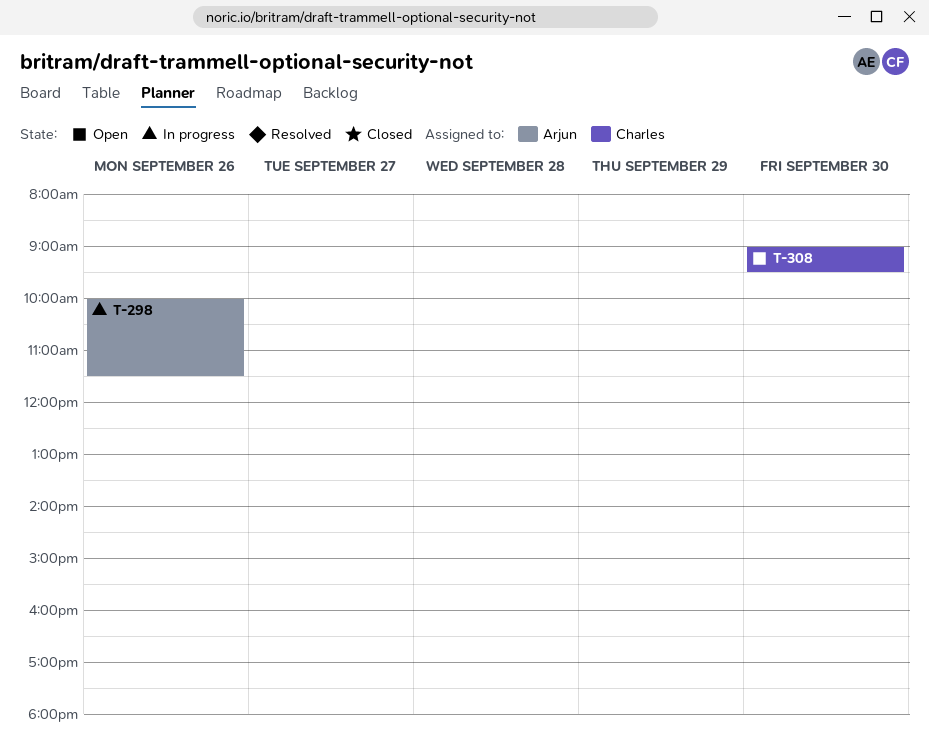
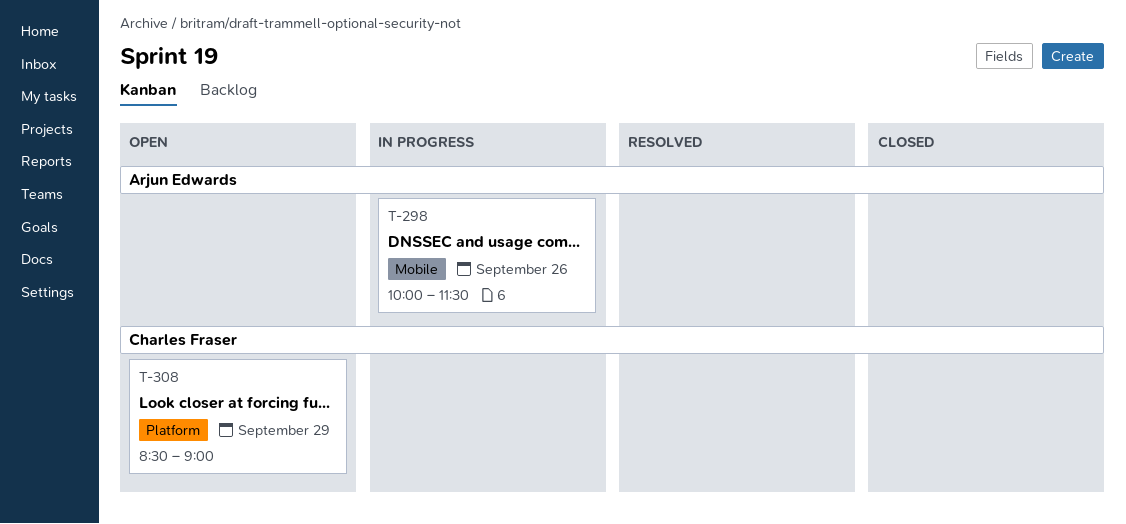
T-308, day: Sep 30 -> Sep 29
T-308, begins: 09:00 -> 08:30
T-308, ends: 09:30 -> 09:00

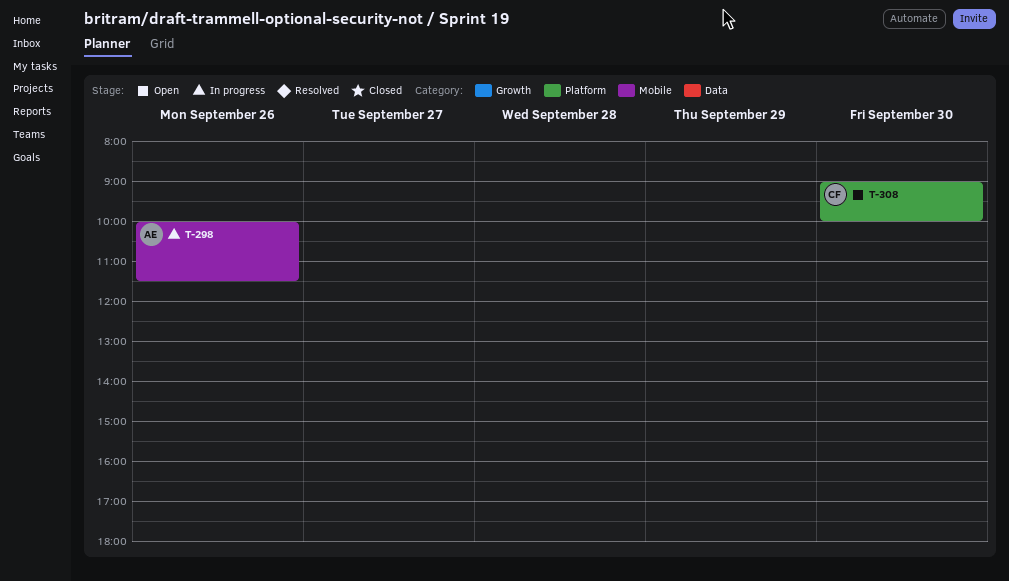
T-308, day: Sep 29 -> Sep 30
T-308, begins: 08:30 -> 09:00
T-308, ends: 09:00 -> 10:00

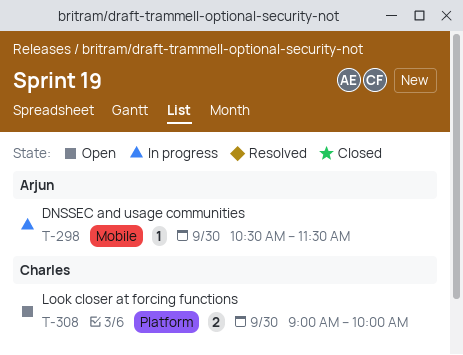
T-298, day: Sep 26 -> Sep 30
T-298, begins: 10:00 -> 10:30

